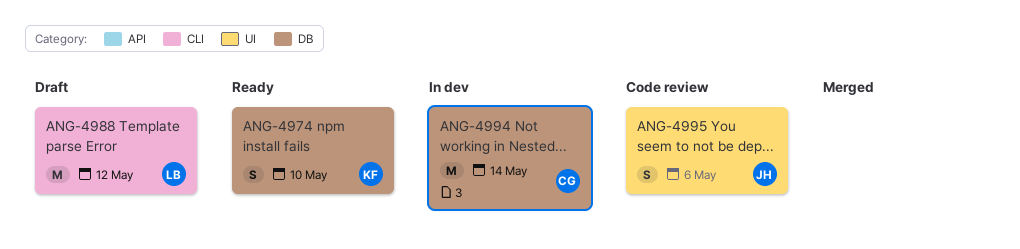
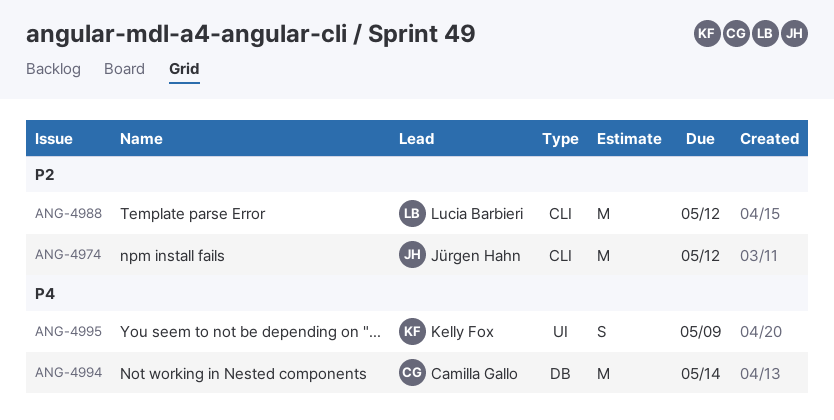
ANG-4974, owner: Kelly Fox -> Jürgen Hahn
ANG-4974, label: DB -> CLI
ANG-4974, estimate: S -> M
ANG-4974, due: May 10 -> May 12
ANG-4995, owner: Jürgen Hahn -> Kelly Fox
ANG-4995, due: May 6 -> May 9

